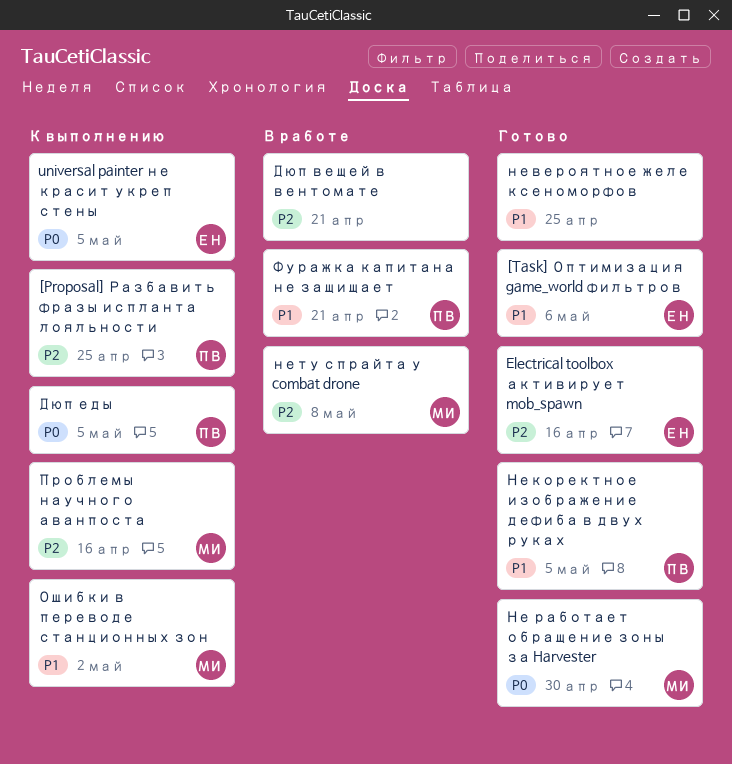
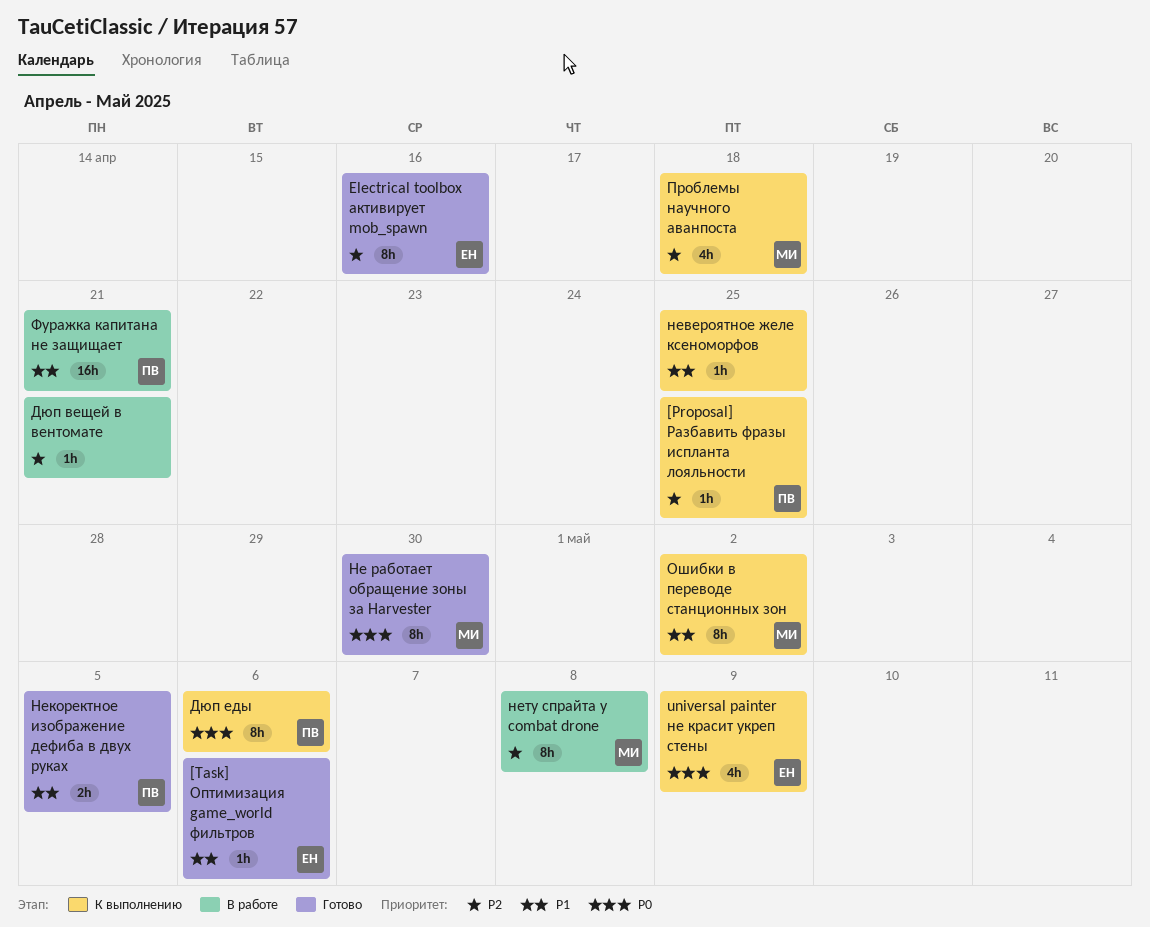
universal painter не красит укреп стены, due: May 5 -> May 9
Дюп еды, due: May 5 -> May 6
невероятное желе ксеноморфов, status: Готово -> К выполнению
Проблемы научного аванпоста, due: Apr 16 -> Apr 18

